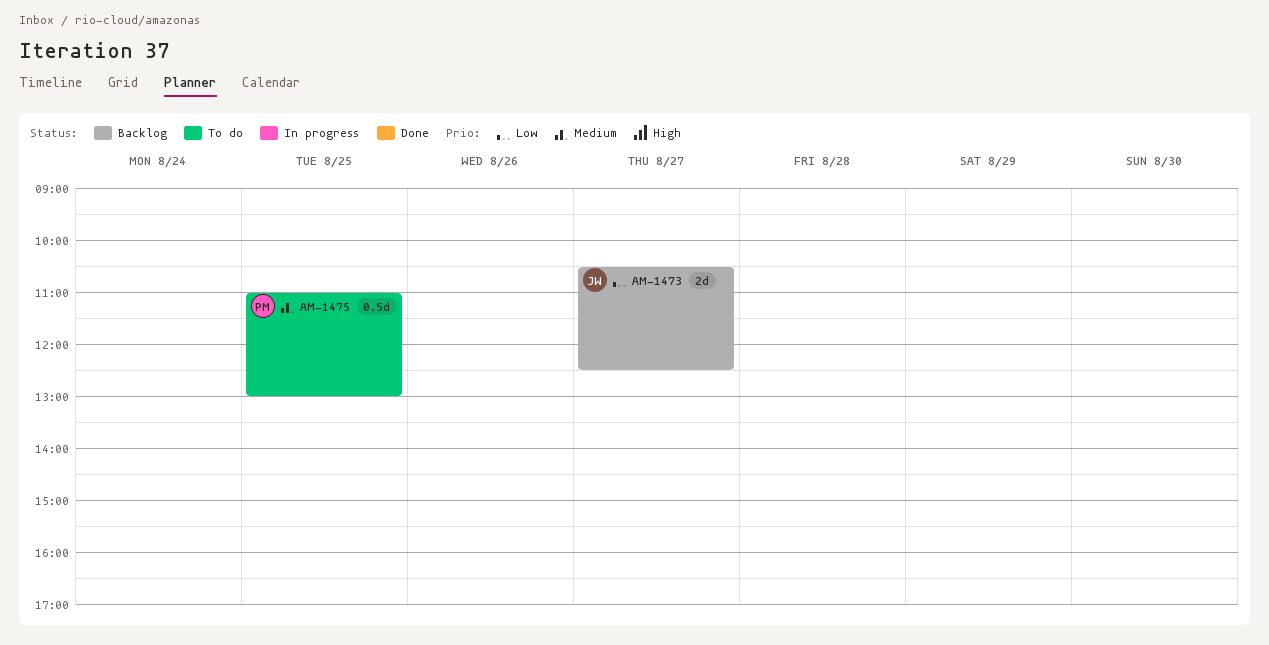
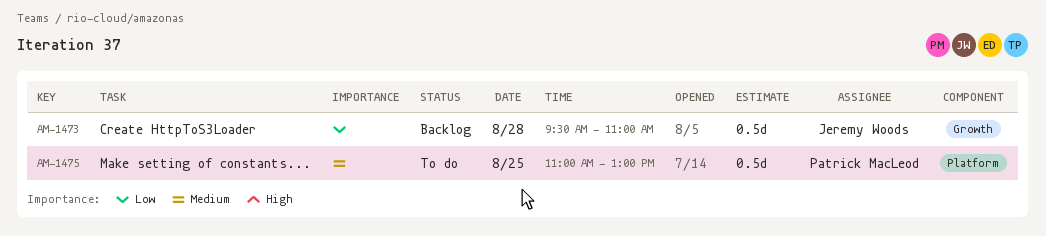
AM-1473, estimate: 2d -> 0.5d
AM-1473, day: Aug 27 -> Aug 28
AM-1473, begins: 10:30 -> 09:30
AM-1473, ends: 12:30 -> 11:00

